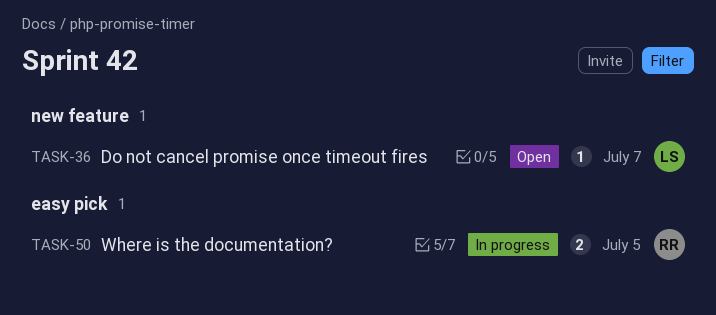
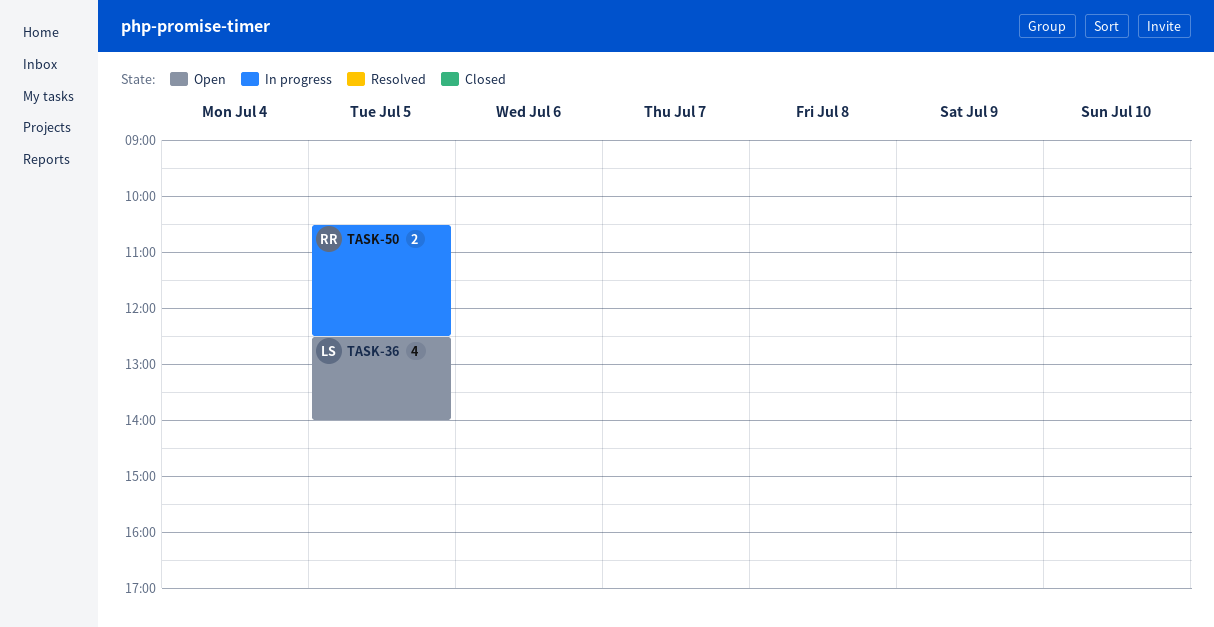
TASK-36, estimate: 1 -> 4
TASK-36, day: Jul 7 -> Jul 5

